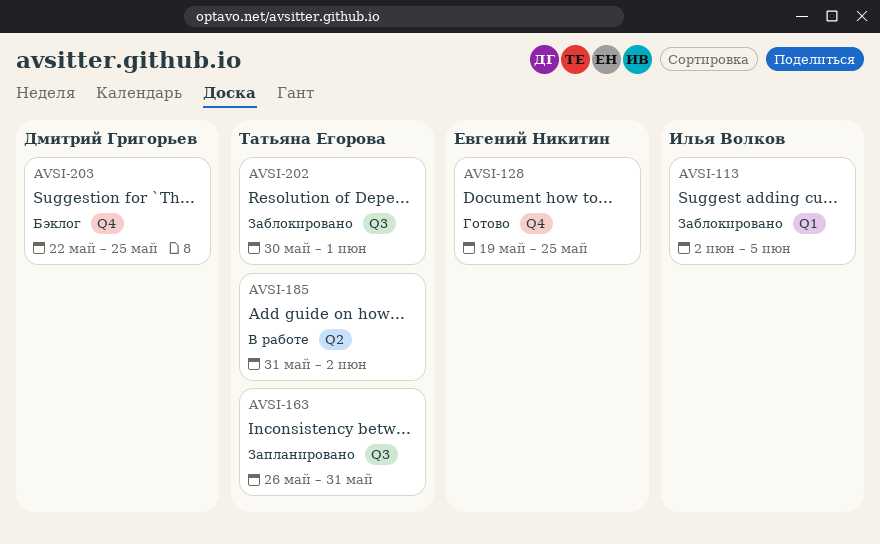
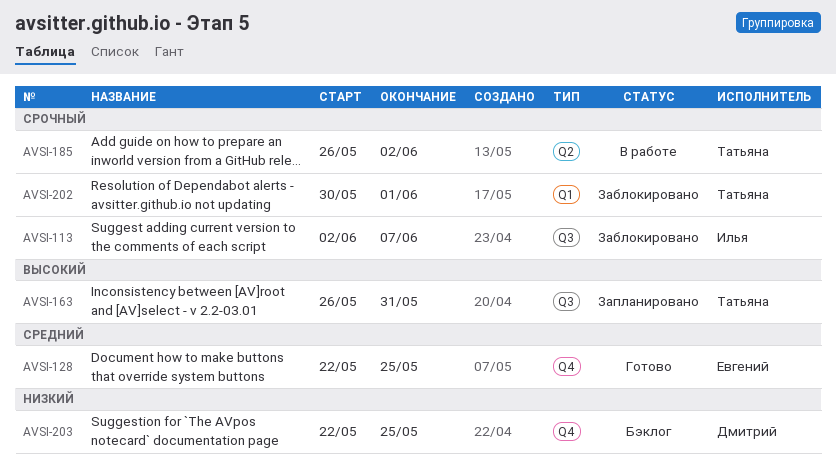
AVSI-113, label: Q1 -> Q3
AVSI-113, due: Jun 5 -> Jun 7
AVSI-128, start: May 19 -> May 22
AVSI-185, start: May 31 -> May 26
AVSI-202, label: Q3 -> Q1

